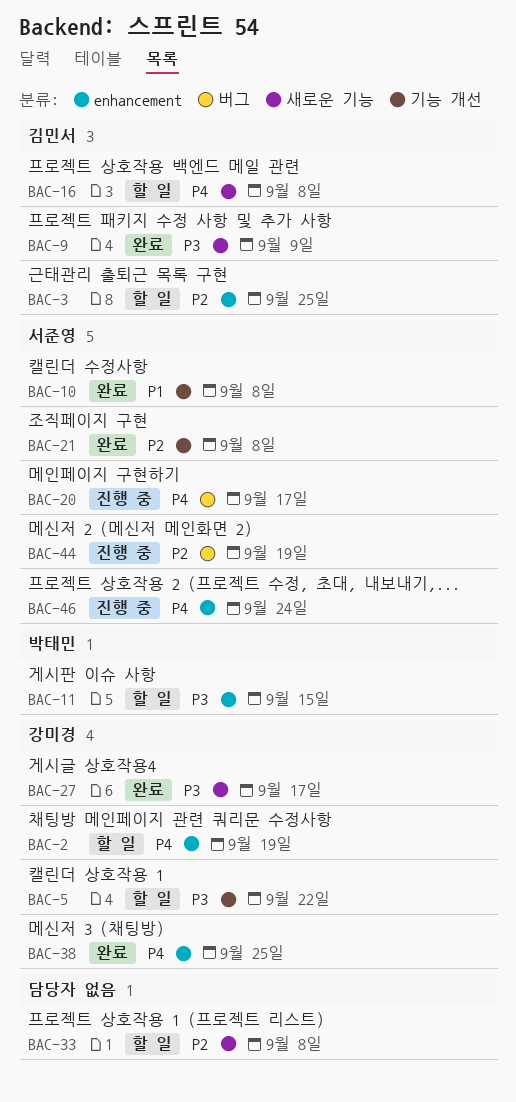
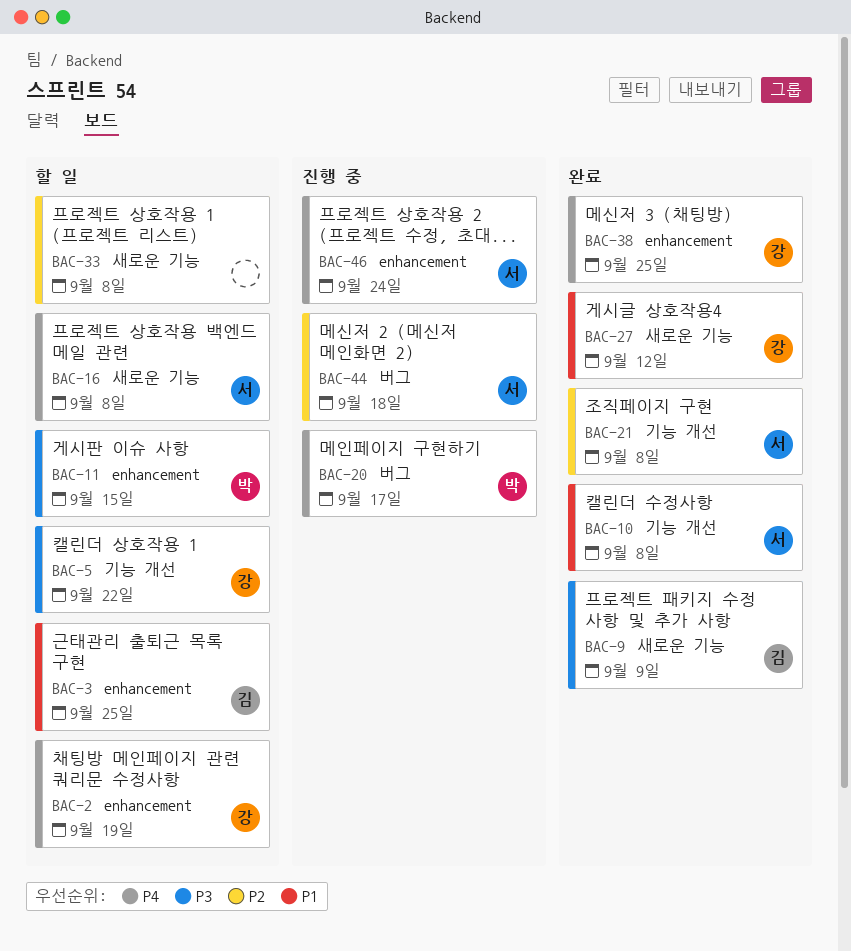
BAC-3, priority: P2 -> P1
BAC-16, owner: 김민서 -> 서준영
BAC-20, owner: 서준영 -> 박태민
BAC-27, priority: P3 -> P1
BAC-27, due: Sep 17 -> Sep 12
BAC-44, due: Sep 19 -> Sep 18

